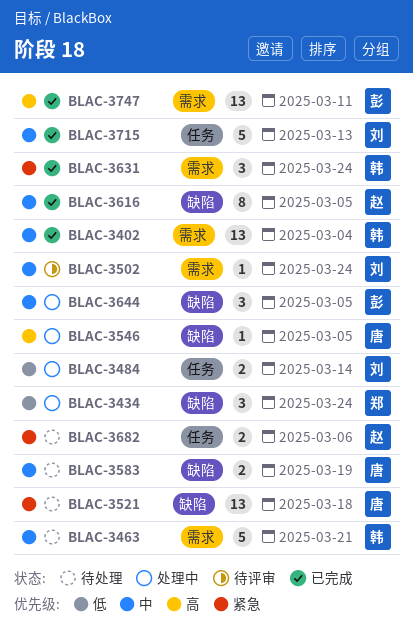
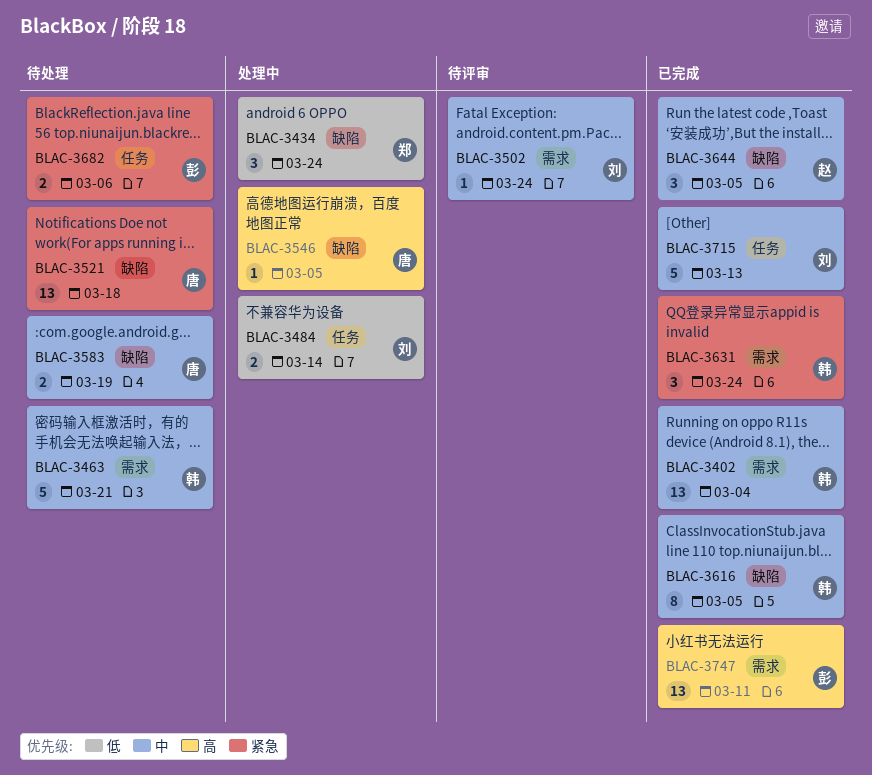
BLAC-3616, owner: 赵 -> 韩
BLAC-3644, status: 处理中 -> 已完成
BLAC-3644, owner: 彭 -> 赵
BLAC-3682, owner: 赵 -> 彭

